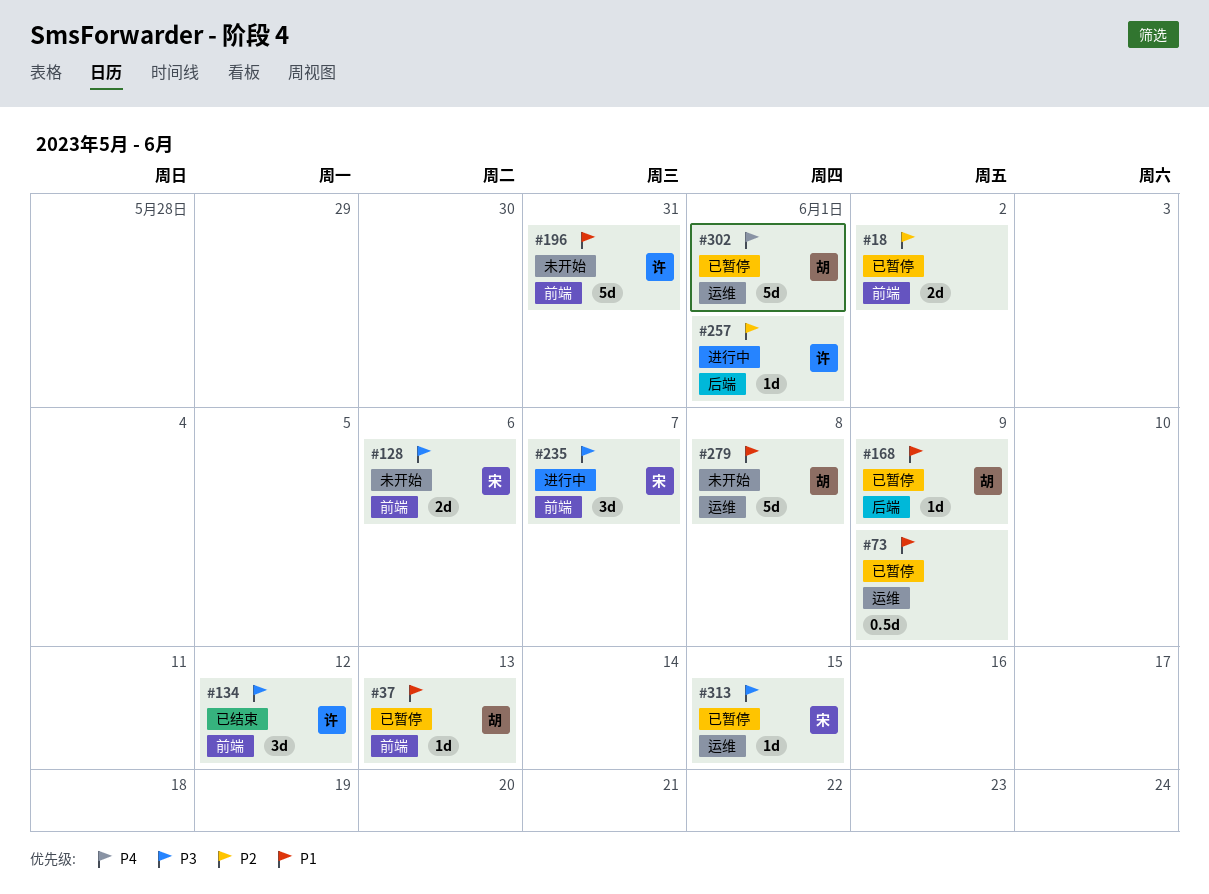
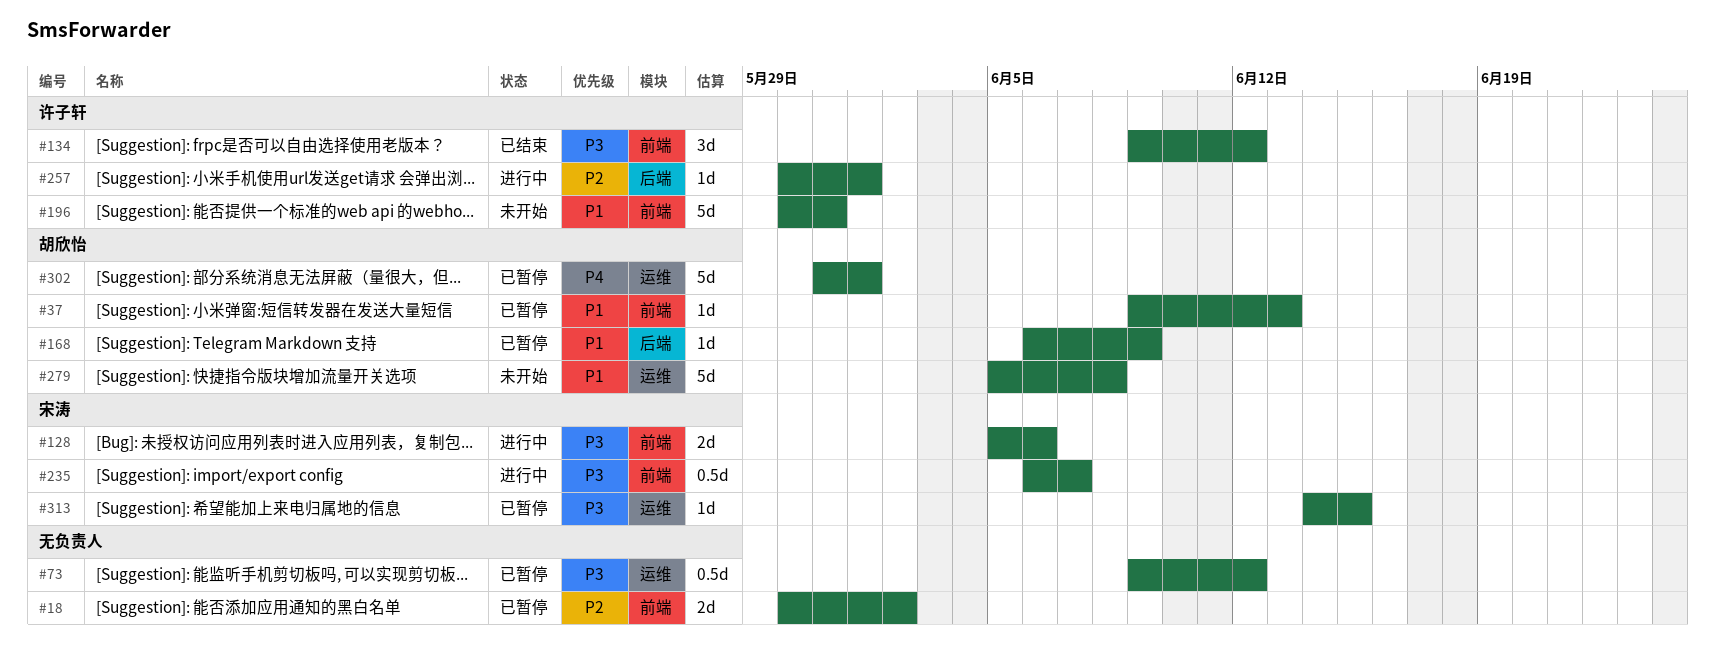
#73, priority: P1 -> P3
#73, due: Jun 9 -> Jun 12
#128, status: 未开始 -> 进行中
#235, estimate: 3d -> 0.5d

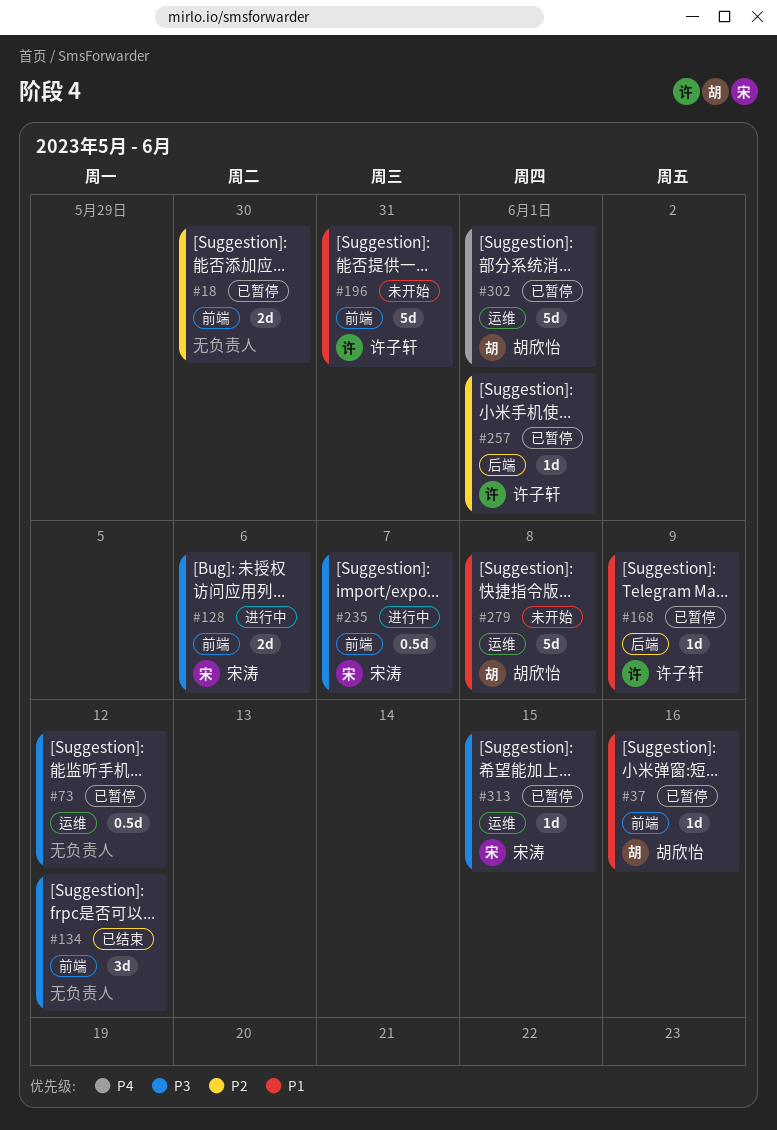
#18, due: Jun 2 -> May 30
#37, due: Jun 13 -> Jun 16
#134, owner: 许子轩 -> none
#168, owner: 胡欣怡 -> 许子轩
#257, status: 进行中 -> 已暂停

